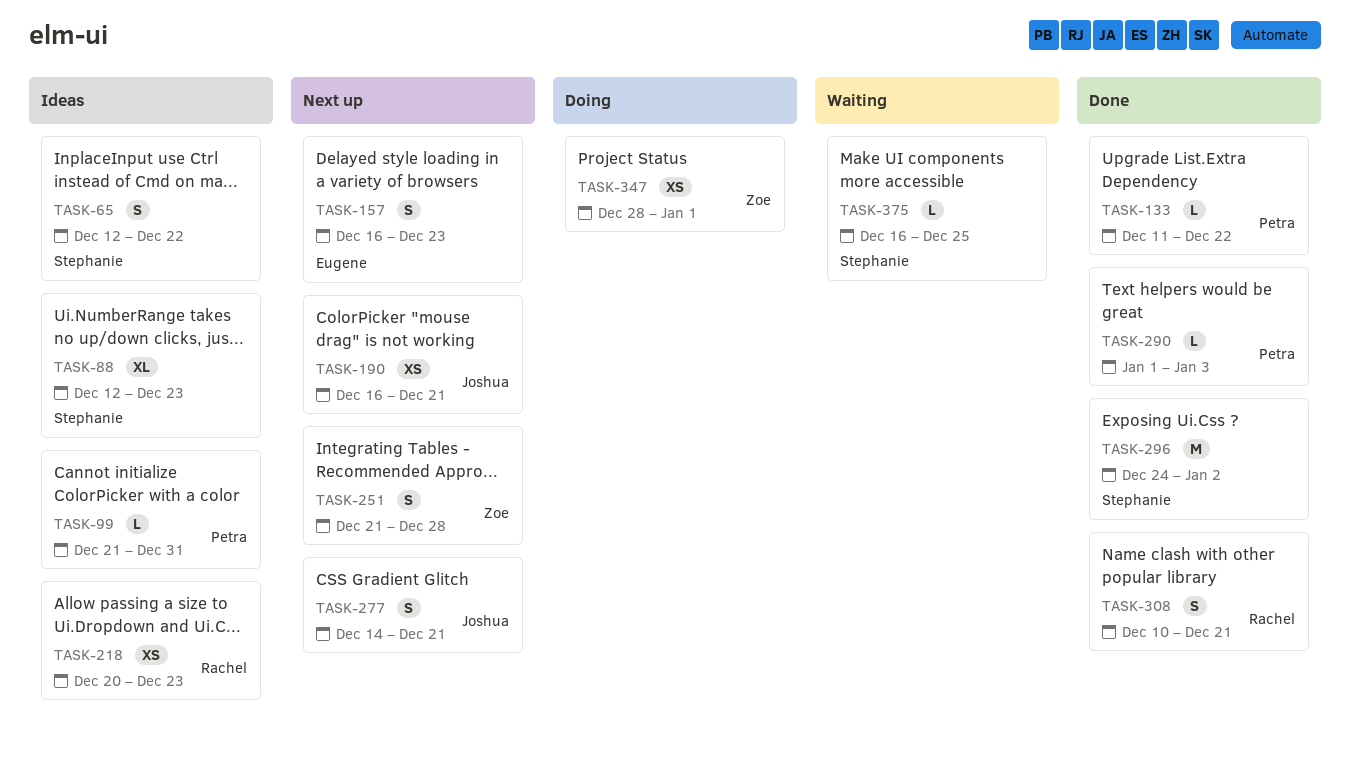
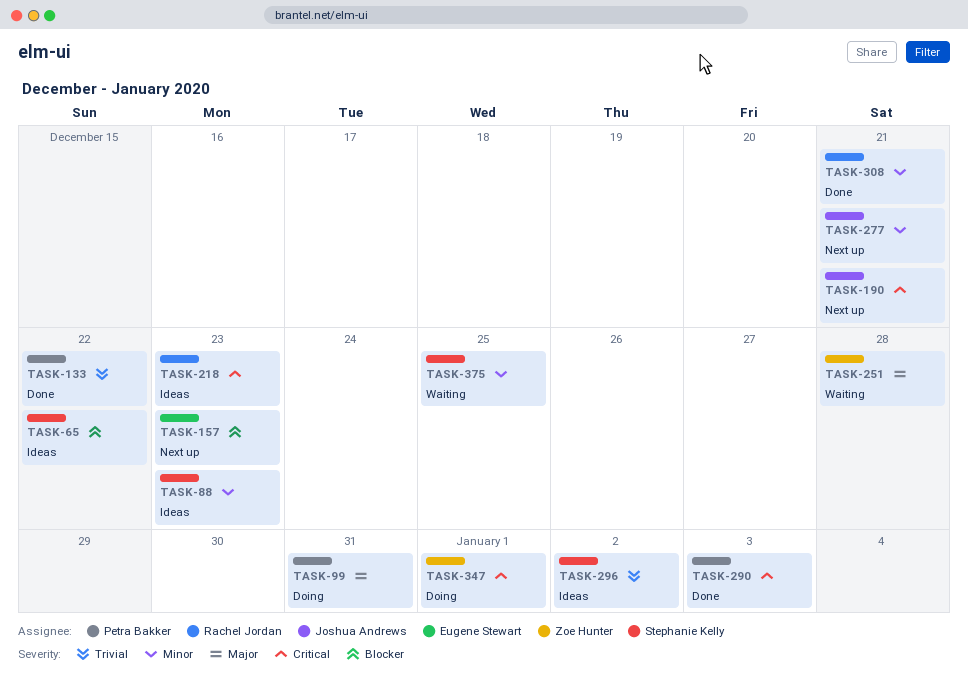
TASK-99, status: Ideas -> Doing
TASK-251, status: Next up -> Waiting
TASK-296, status: Done -> Ideas

